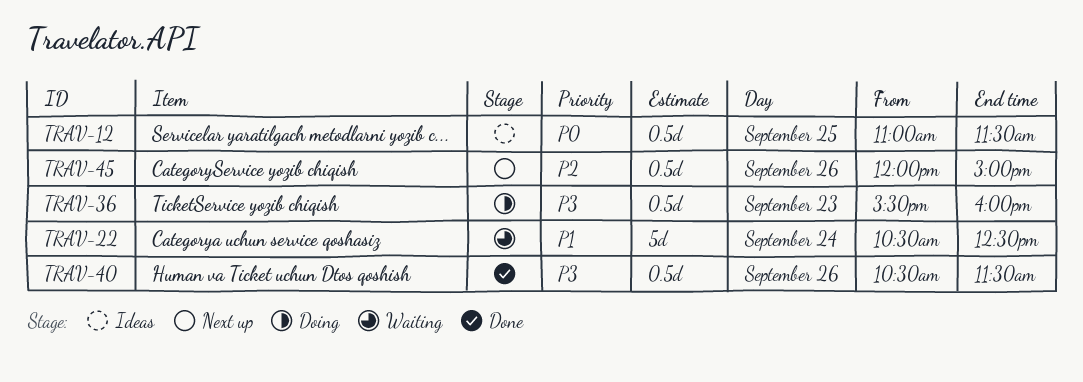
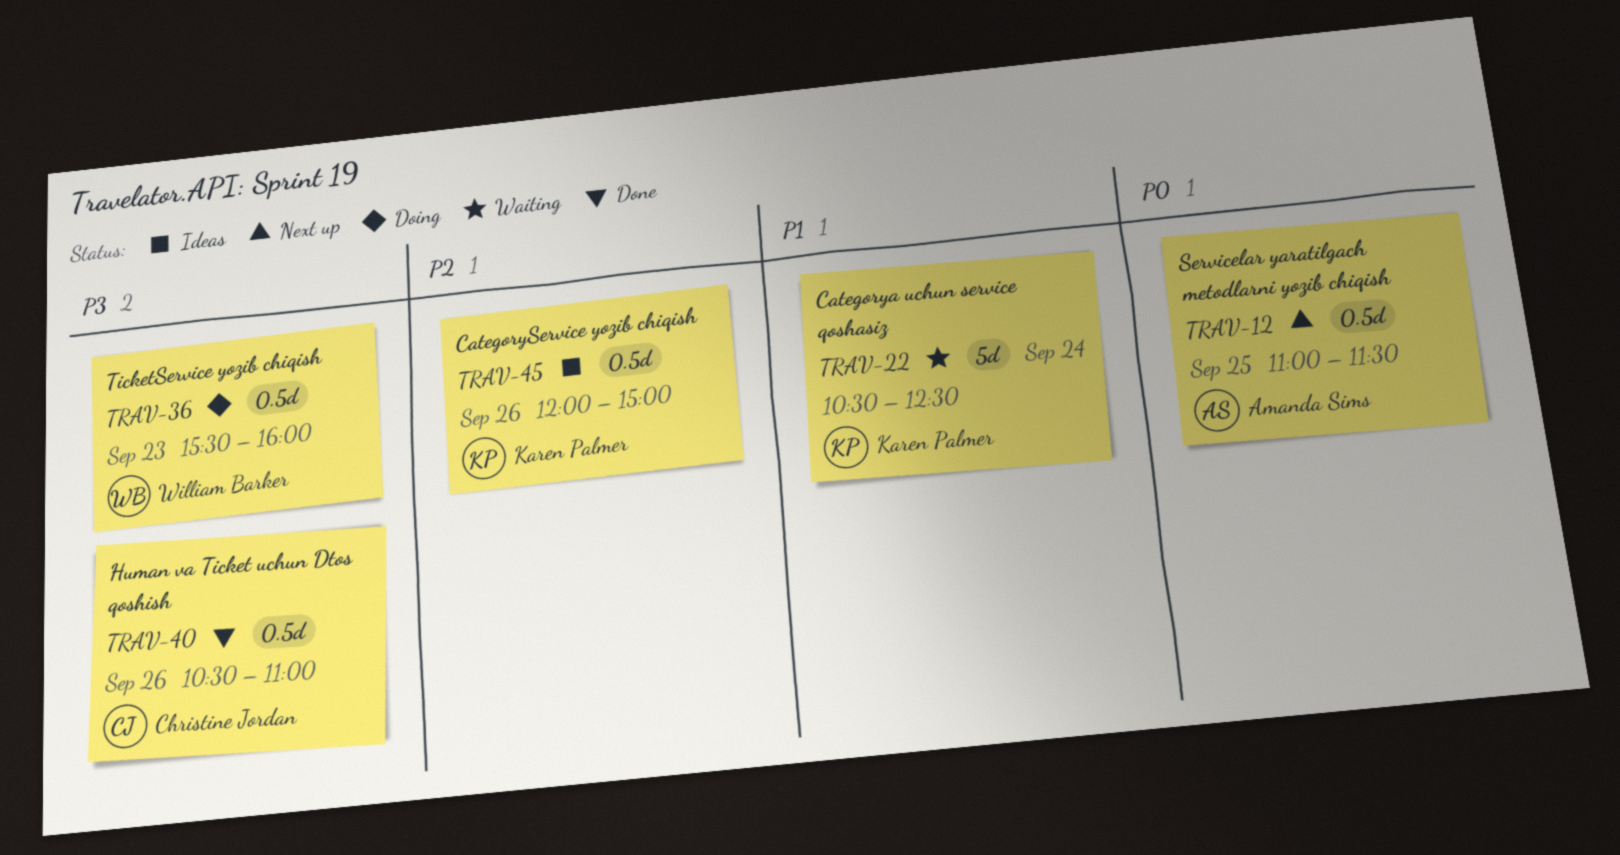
TRAV-12, status: Ideas -> Next up
TRAV-40, ends: 11:30 -> 11:00
TRAV-45, status: Next up -> Ideas

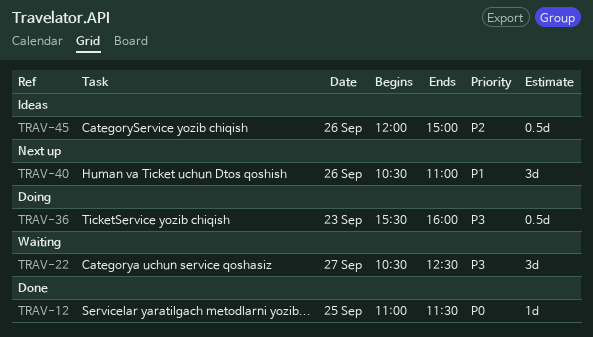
TRAV-12, status: Next up -> Done
TRAV-12, estimate: 0.5d -> 1d
TRAV-22, priority: P1 -> P3
TRAV-22, estimate: 5d -> 3d
TRAV-22, day: Sep 24 -> Sep 27
TRAV-40, status: Done -> Next up
TRAV-40, priority: P3 -> P1
TRAV-40, estimate: 0.5d -> 3d

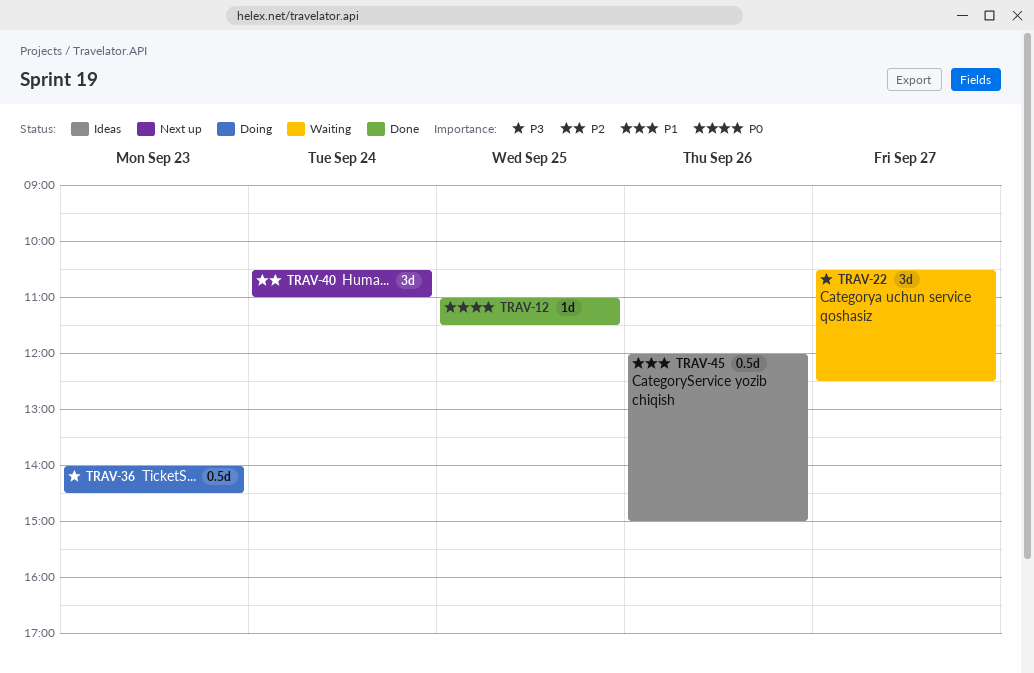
TRAV-36, begins: 15:30 -> 14:00
TRAV-36, ends: 16:00 -> 14:30
TRAV-40, priority: P1 -> P2
TRAV-40, day: Sep 26 -> Sep 24
TRAV-45, priority: P2 -> P1

